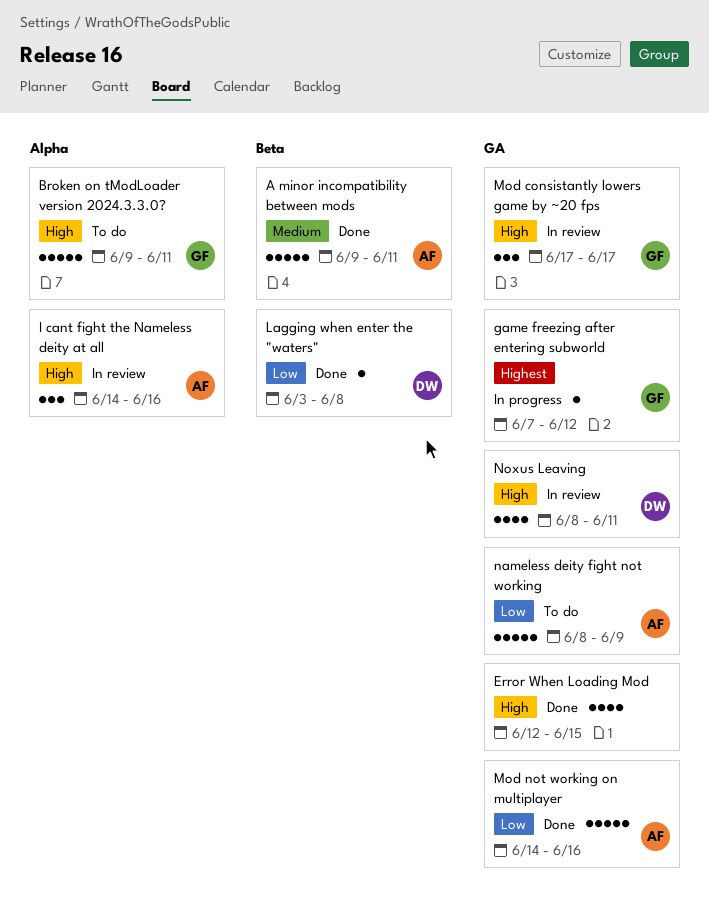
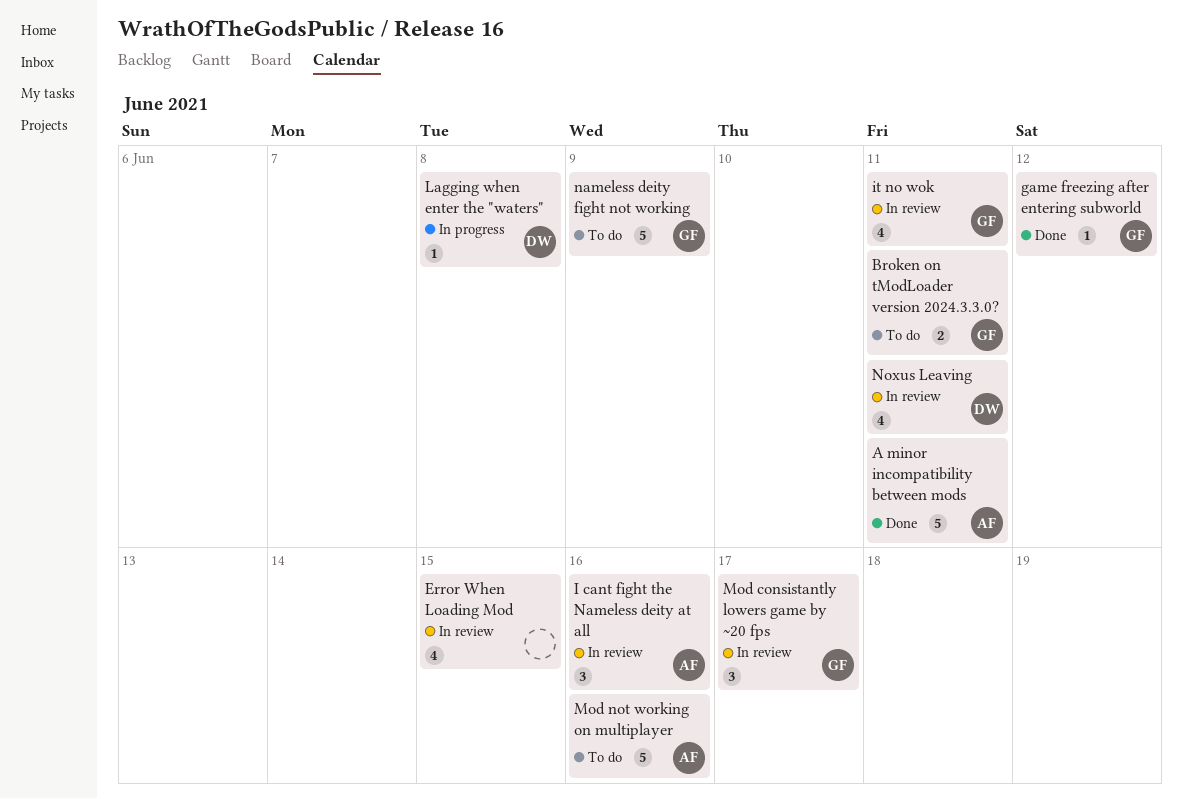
Broken on tModLoader version 2024.3.3.0?, estimate: 5 -> 2
Error When Loading Mod, status: Done -> In review
game freezing after entering subworld, status: In progress -> Done
it no wok: none -> present
Lagging when enter the "waters", status: Done -> In progress
Mod not working on multiplayer, status: Done -> To do
nameless deity fight not working, owner: AF -> GF

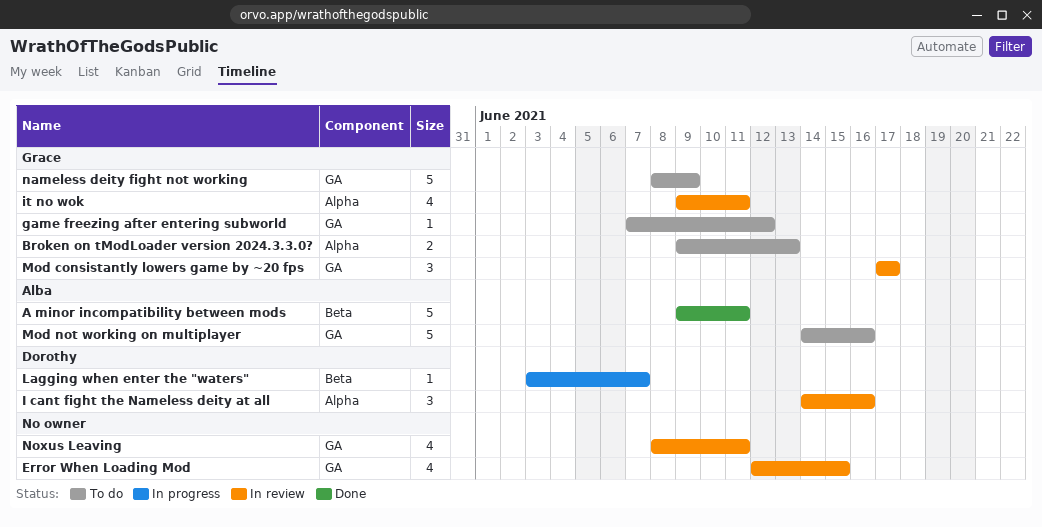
Broken on tModLoader version 2024.3.3.0?, due: Jun 11 -> Jun 13
game freezing after entering subworld, status: Done -> To do
I cant fight the Nameless deity at all, owner: Alba -> Dorothy
Lagging when enter the "waters", due: Jun 8 -> Jun 7
Noxus Leaving, owner: Dorothy -> none

